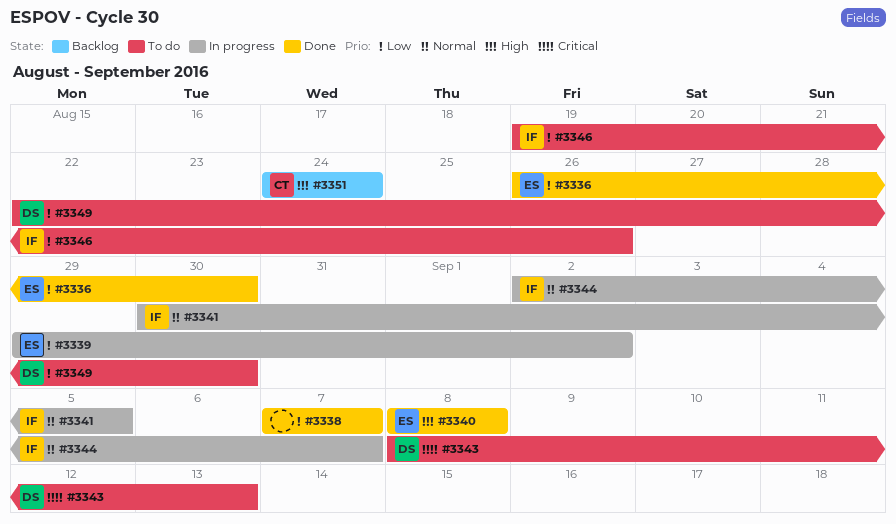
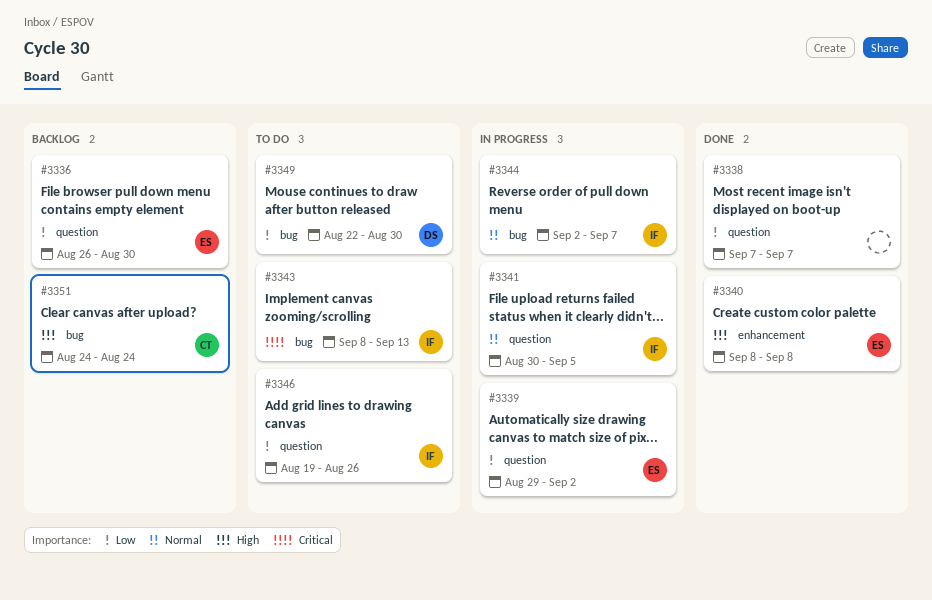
#3336, status: Done -> Backlog
#3343, owner: DS -> IF

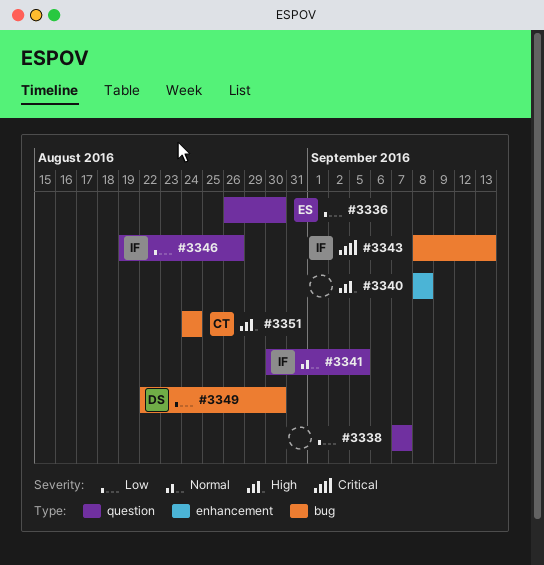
#3339: present -> none
#3340, owner: ES -> none
#3344: present -> none

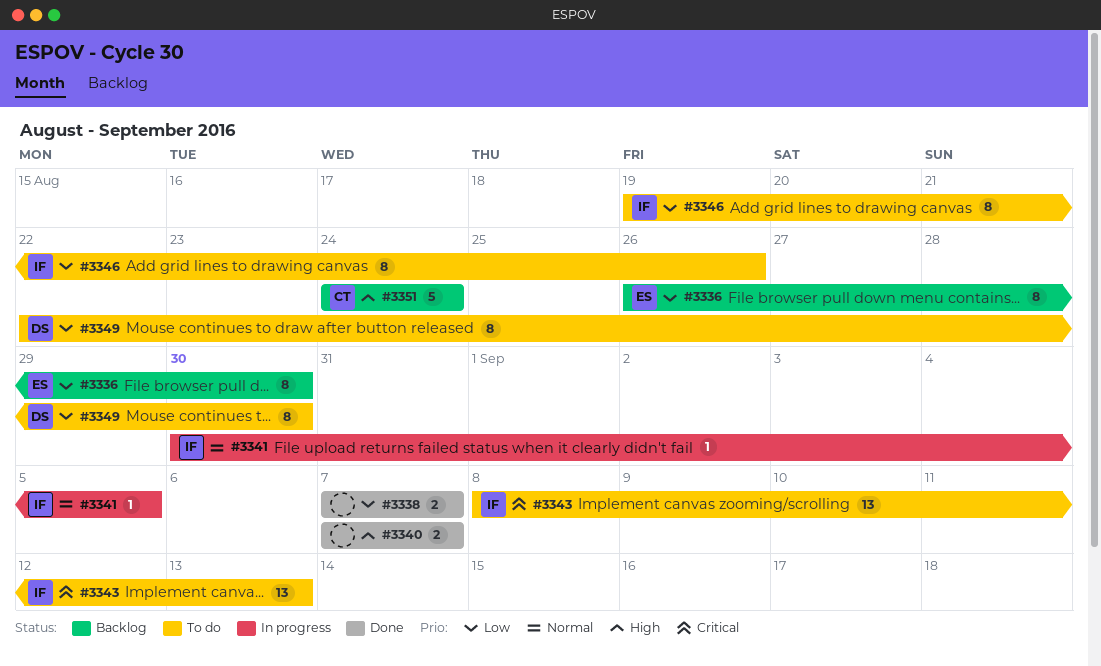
#3340, start: Sep 8 -> Sep 7
#3340, due: Sep 8 -> Sep 7

